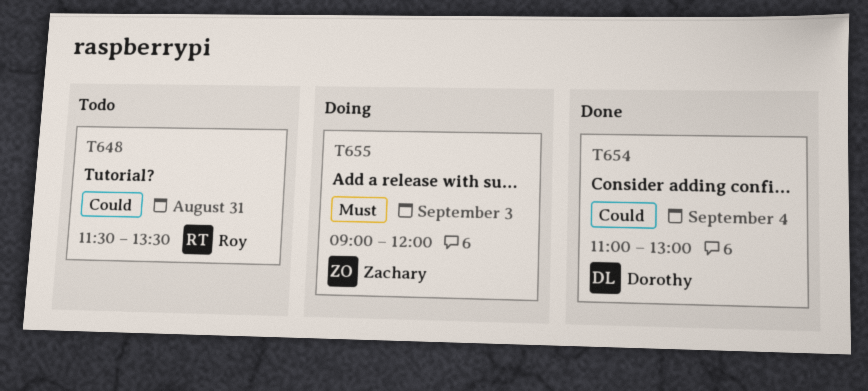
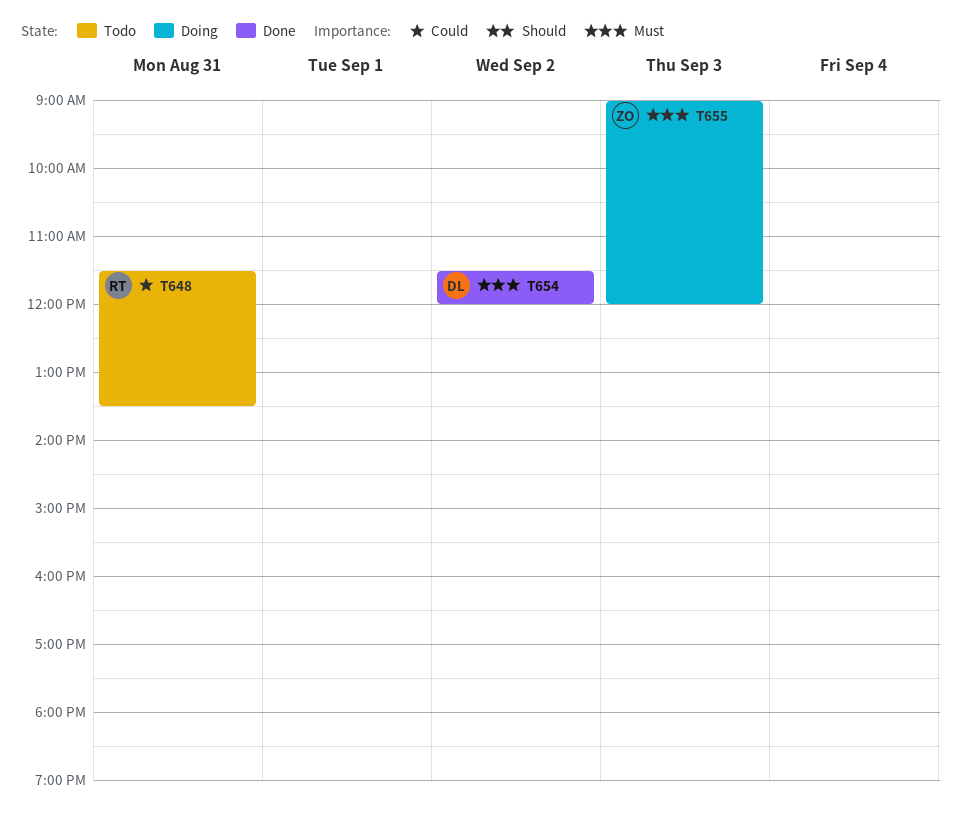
T654, priority: Could -> Must
T654, day: Sep 4 -> Sep 2
T654, begins: 11:00 -> 11:30
T654, ends: 13:00 -> 12:00

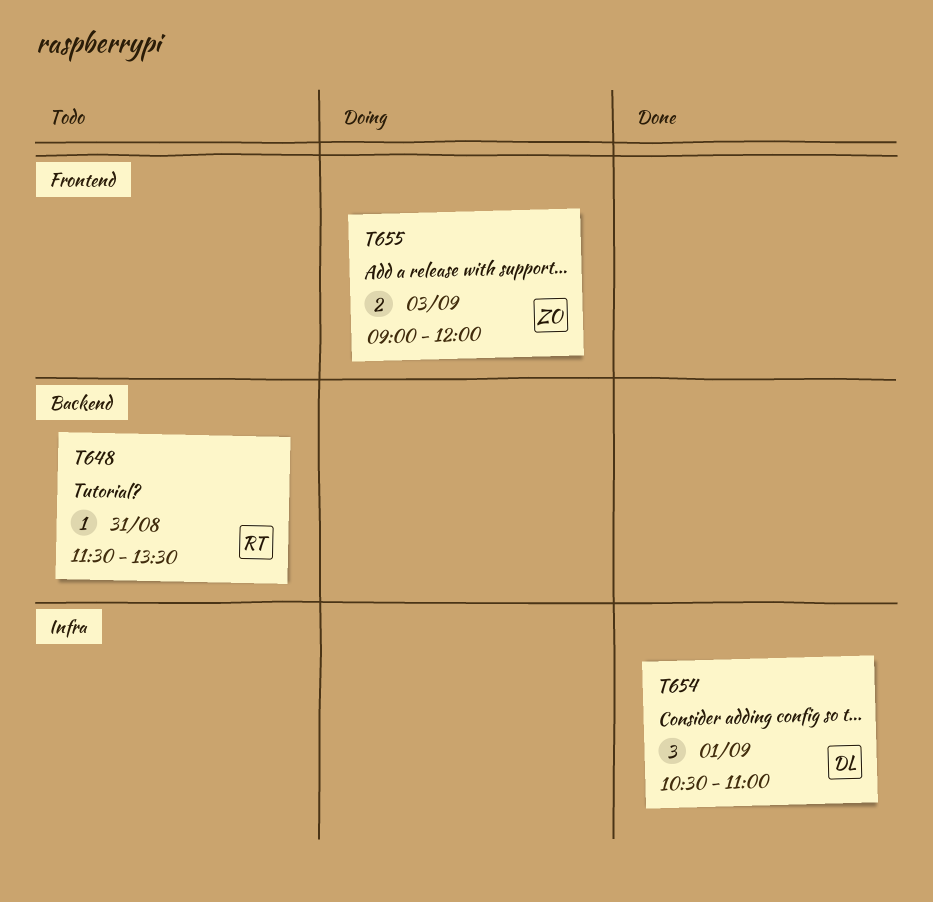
T654, day: Sep 2 -> Sep 1
T654, begins: 11:30 -> 10:30
T654, ends: 12:00 -> 11:00

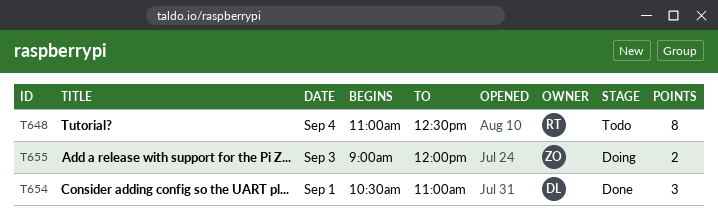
T648, estimate: 1 -> 8
T648, day: Aug 31 -> Sep 4
T648, begins: 11:30 -> 11:00
T648, ends: 13:30 -> 12:30

